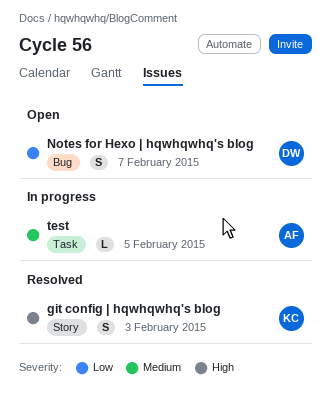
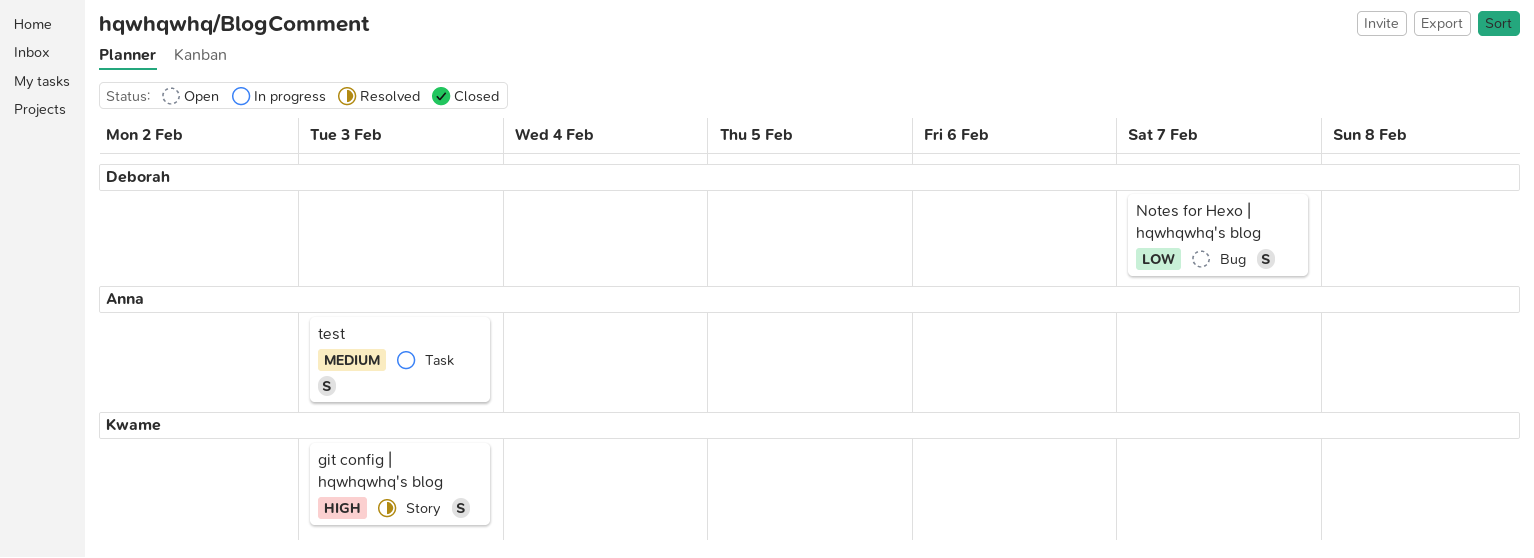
test, estimate: L -> S
test, due: Feb 5 -> Feb 3

